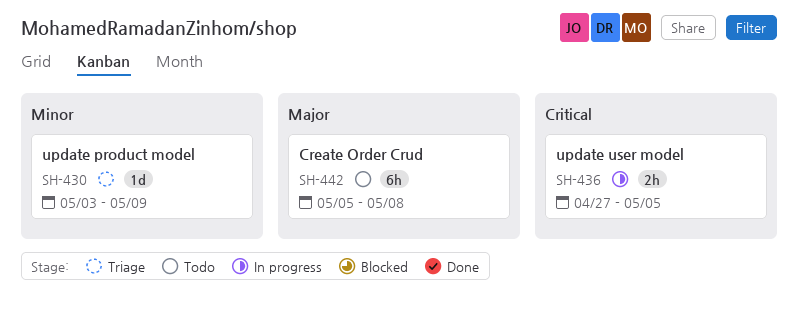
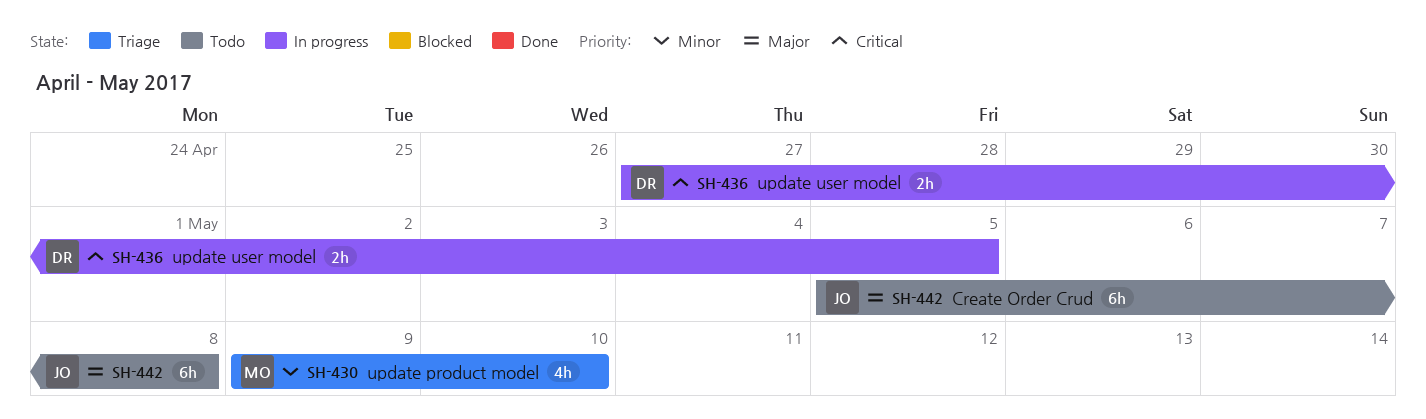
SH-430, estimate: 1d -> 4h
SH-430, start: May 3 -> May 9
SH-430, due: May 9 -> May 10

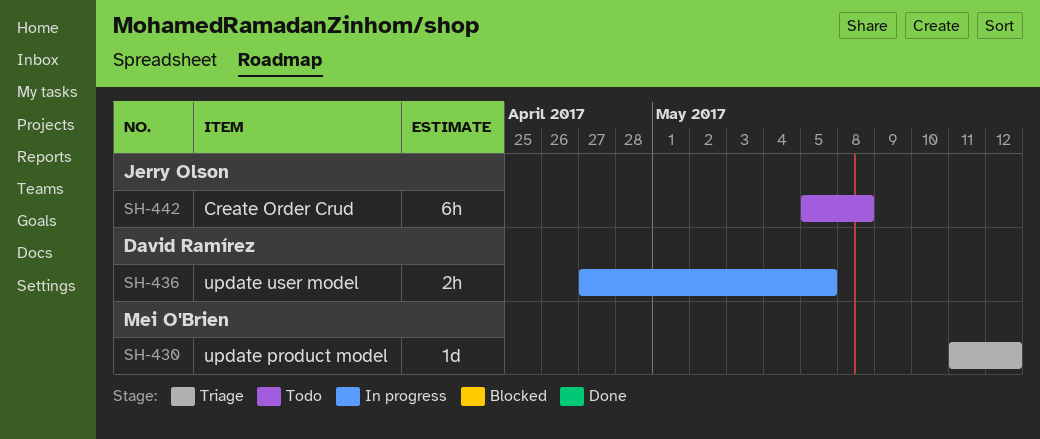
SH-430, estimate: 4h -> 1d
SH-430, start: May 9 -> May 11
SH-430, due: May 10 -> May 12

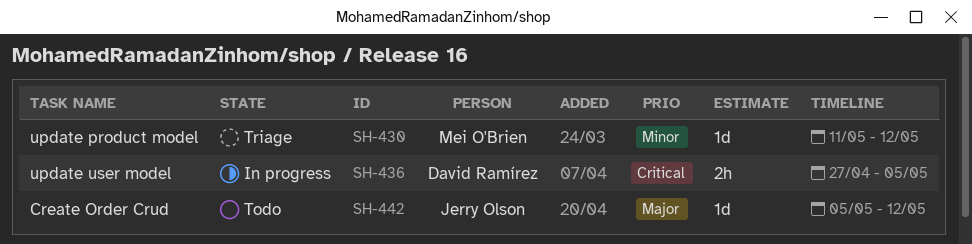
SH-442, estimate: 6h -> 1d
SH-442, due: May 8 -> May 12

